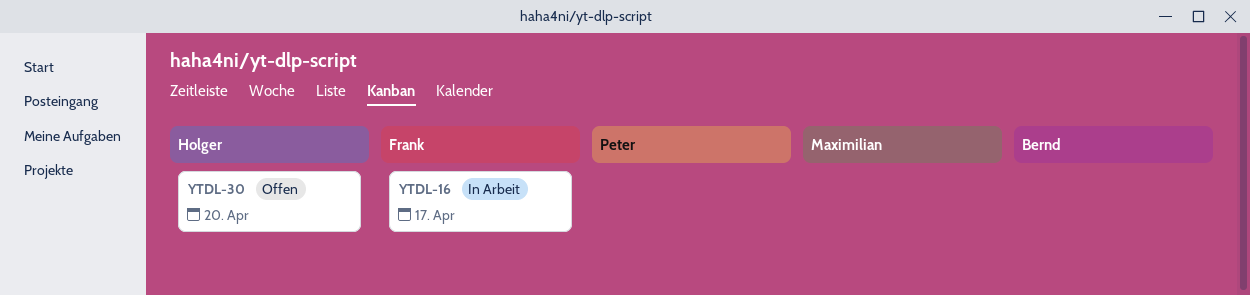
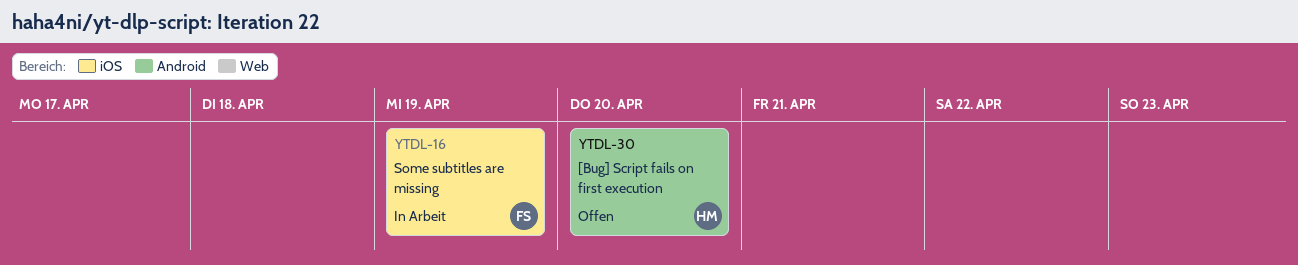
YTDL-16, due: Apr 17 -> Apr 19

